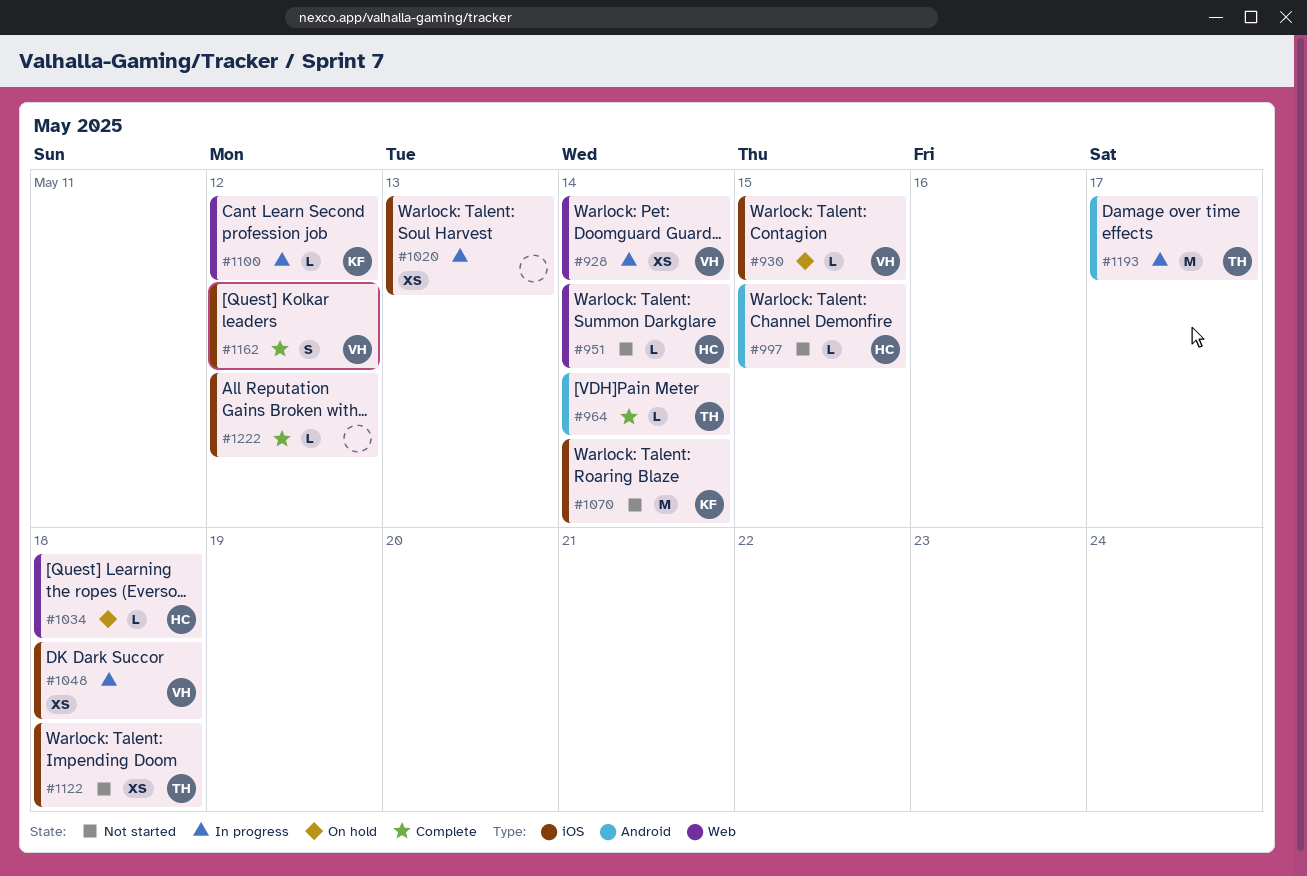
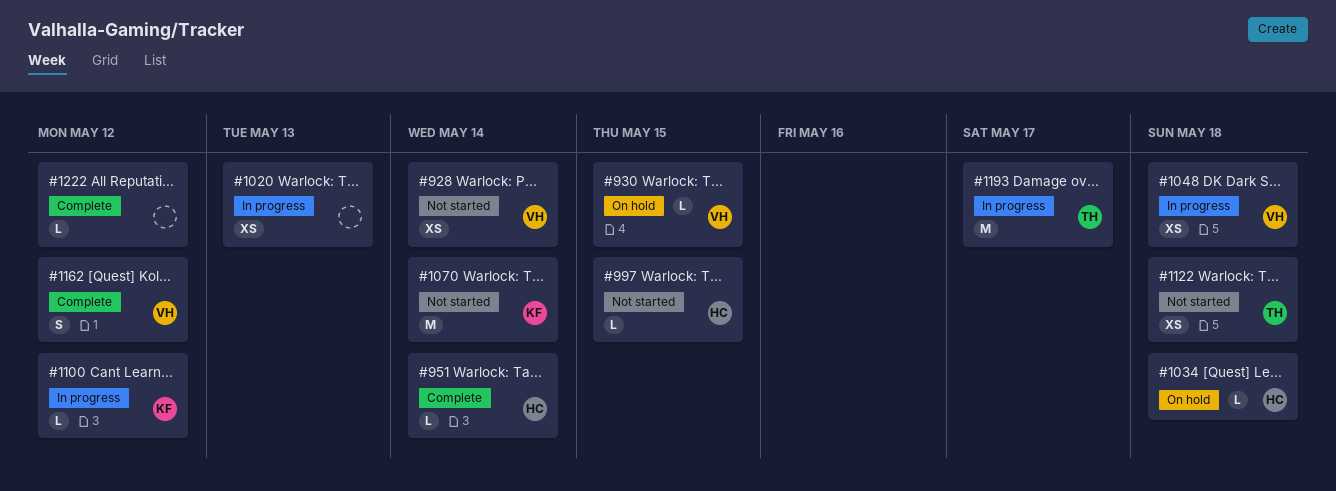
#928, status: In progress -> Not started
#951, status: Not started -> Complete
#964: present -> none

